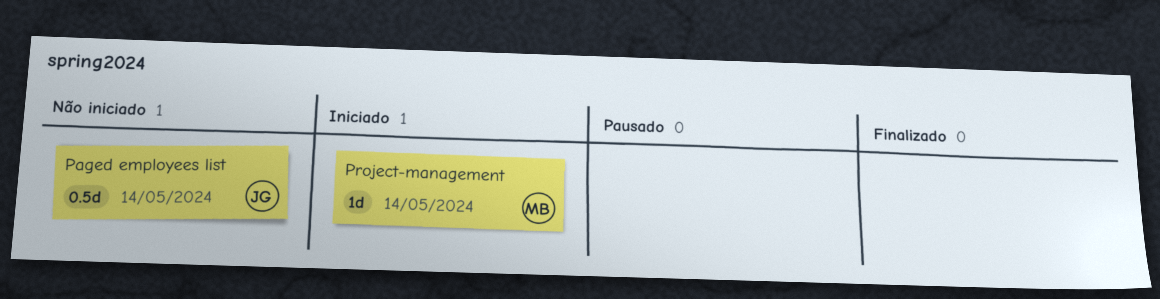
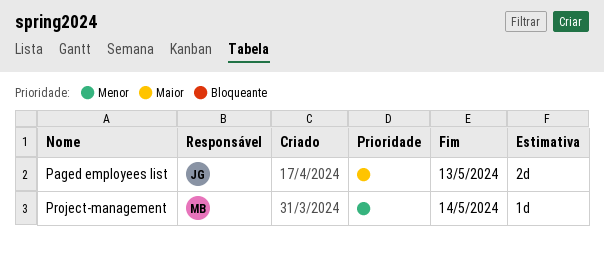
Paged employees list, estimate: 0.5d -> 2d
Paged employees list, due: May 14 -> May 13

